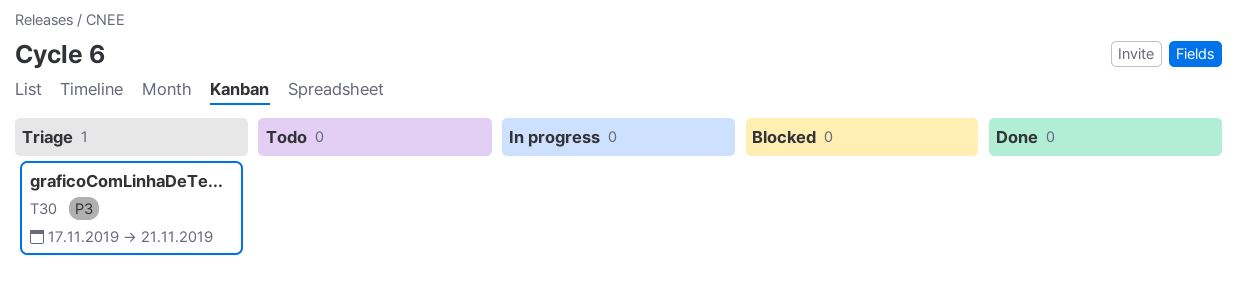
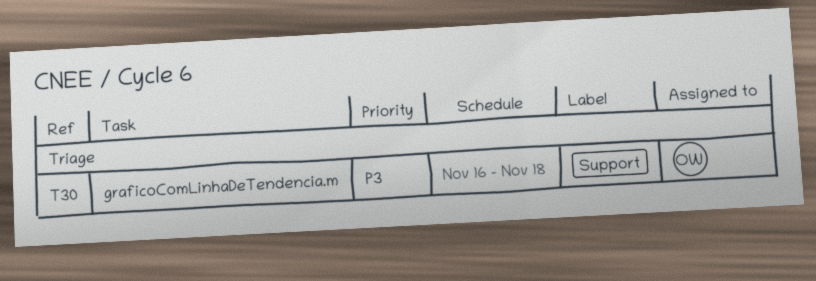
T30, start: Nov 17 -> Nov 16
T30, due: Nov 21 -> Nov 18

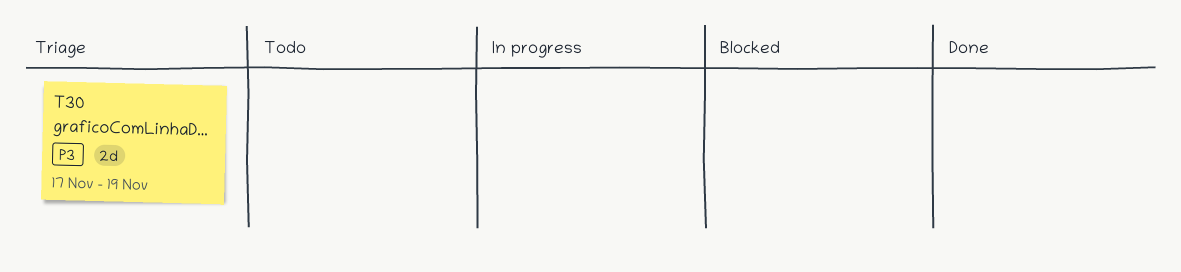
T30, start: Nov 16 -> Nov 17
T30, due: Nov 18 -> Nov 19

